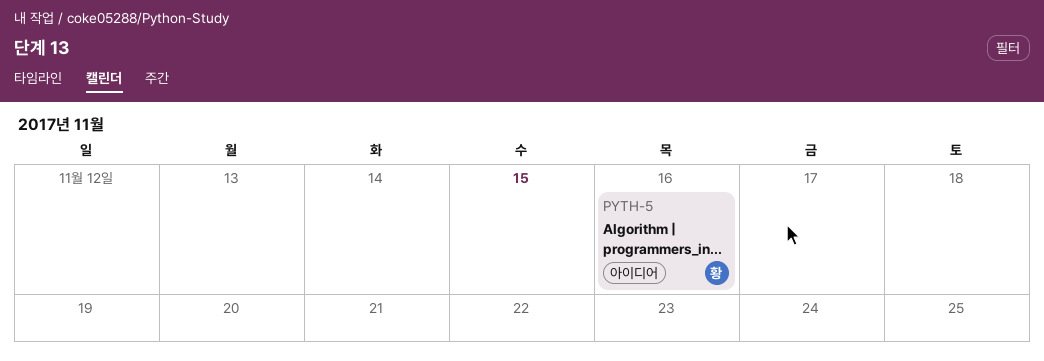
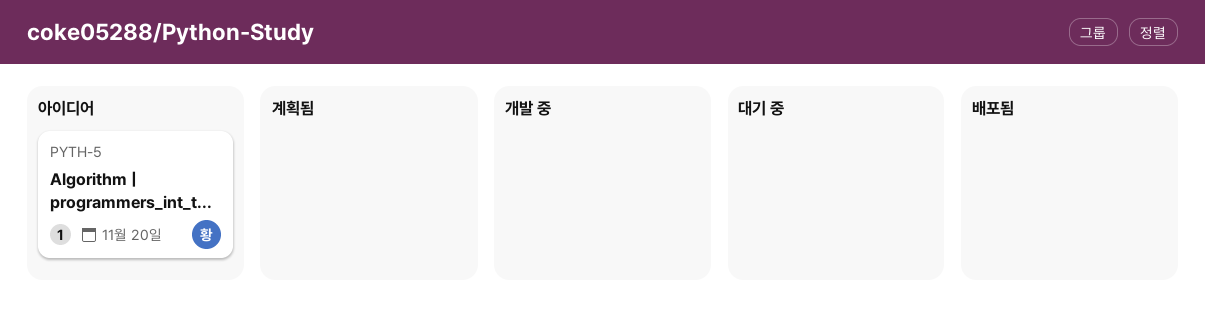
PYTH-5, due: Nov 16 -> Nov 20

